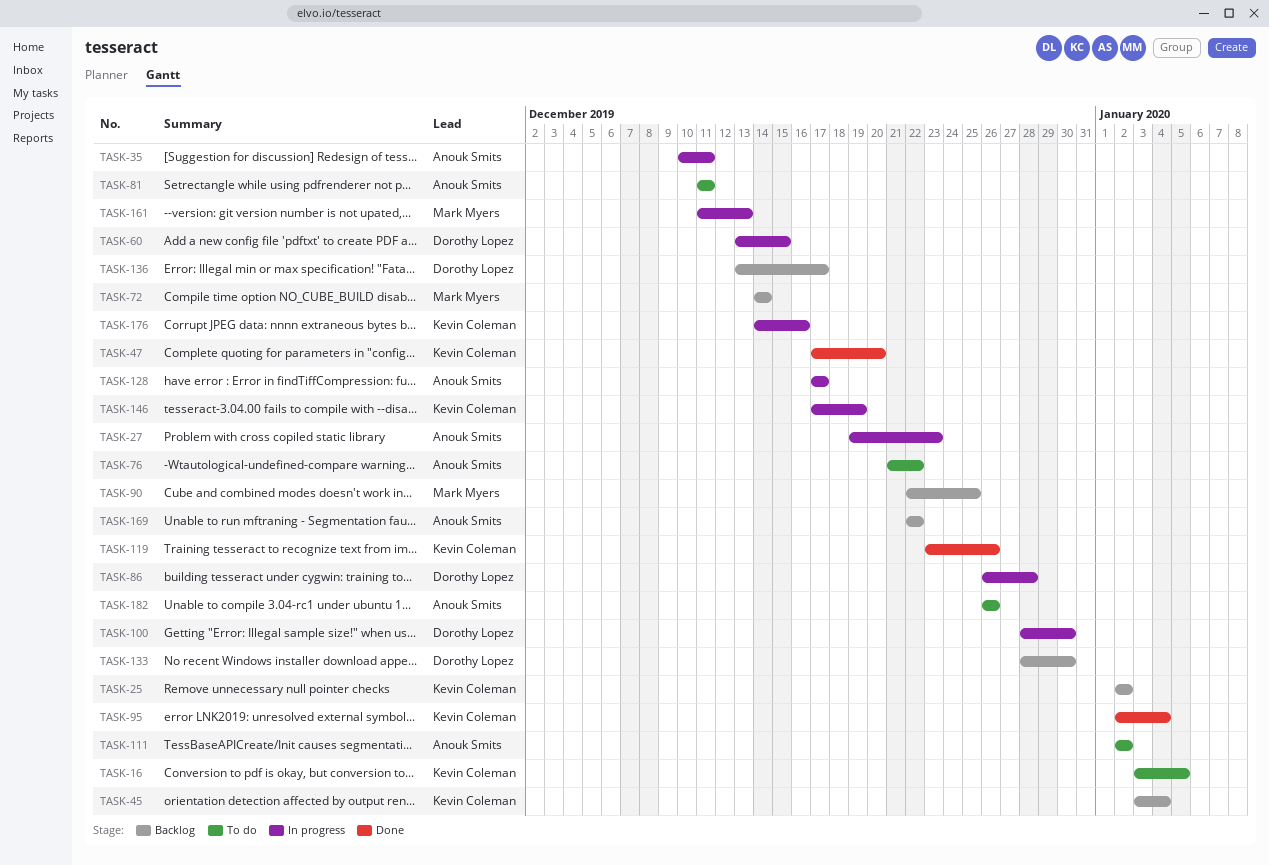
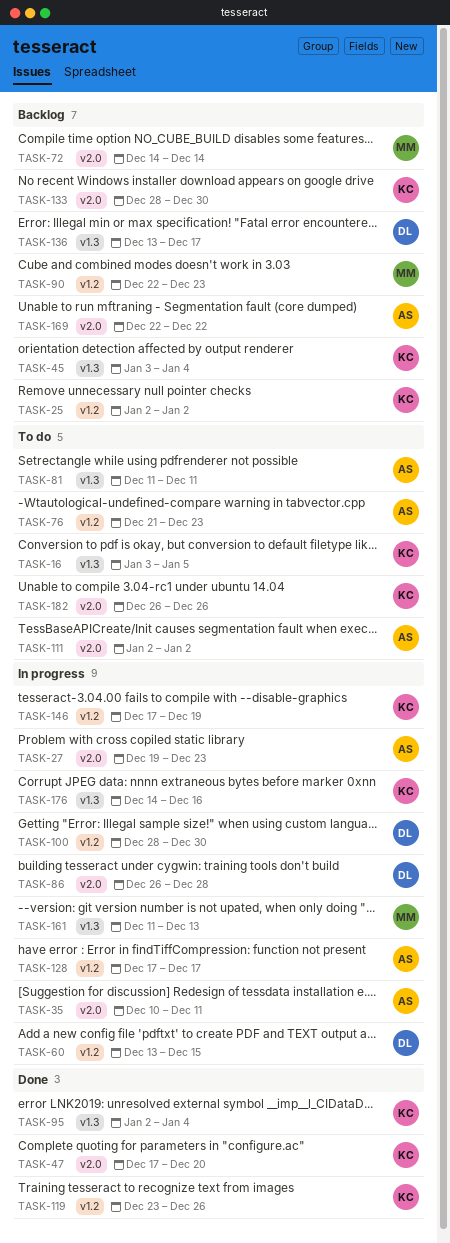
TASK-76, due: Dec 22 -> Dec 23
TASK-90, due: Dec 25 -> Dec 23
TASK-133, owner: Dorothy Lopez -> Kevin Coleman
TASK-182, owner: Anouk Smits -> Kevin Coleman

